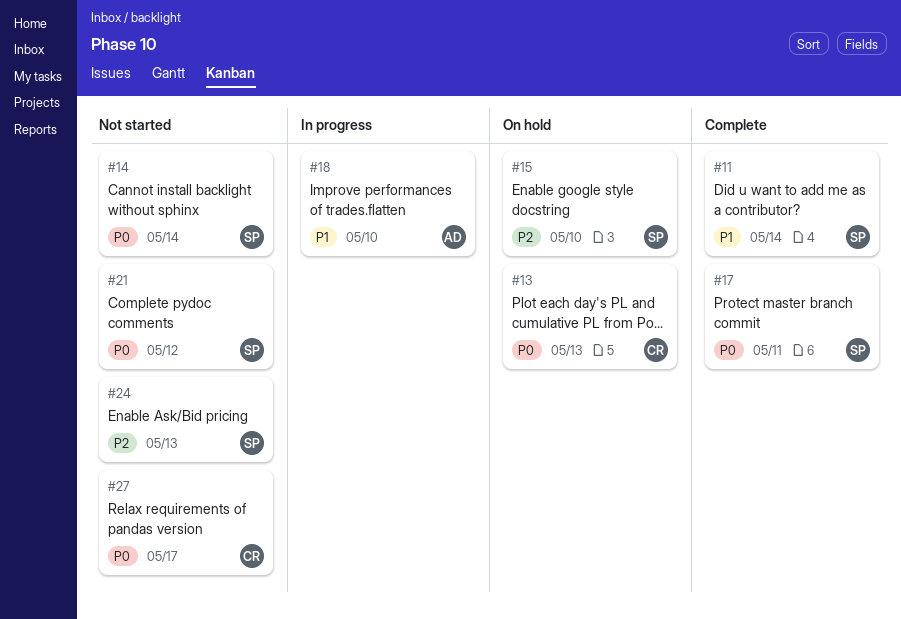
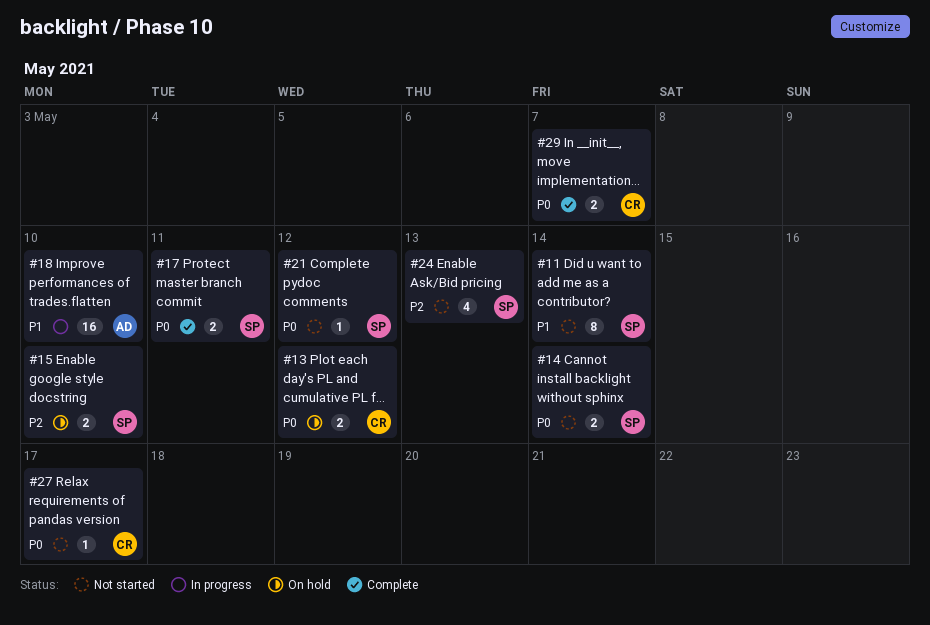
#11, status: Complete -> Not started
#13, due: May 13 -> May 12
#29: none -> present

